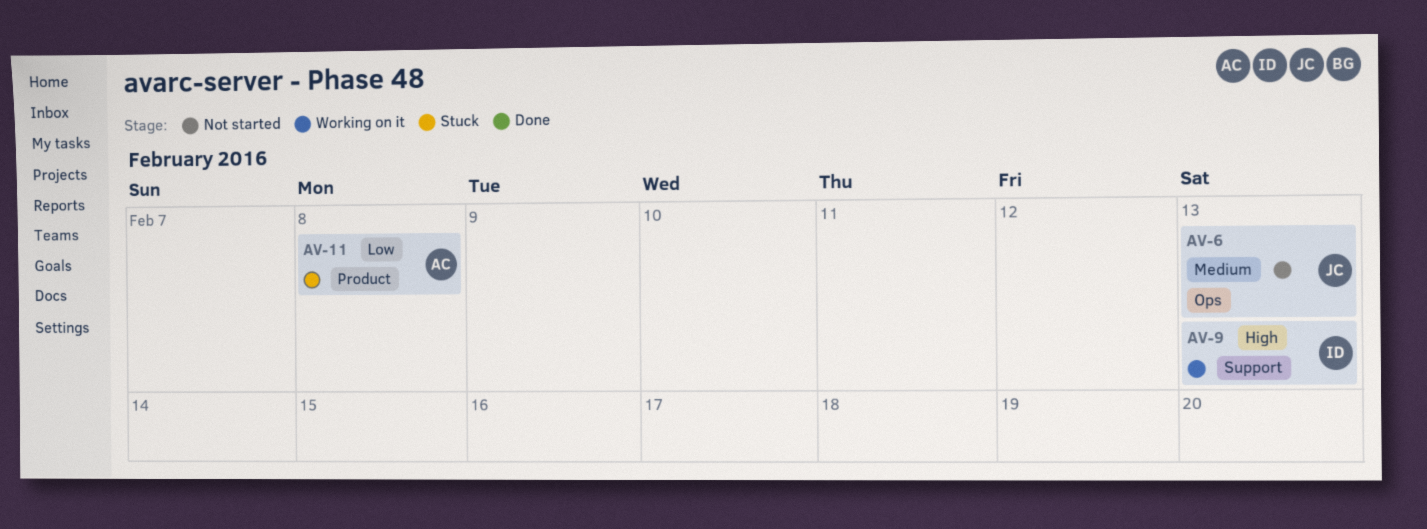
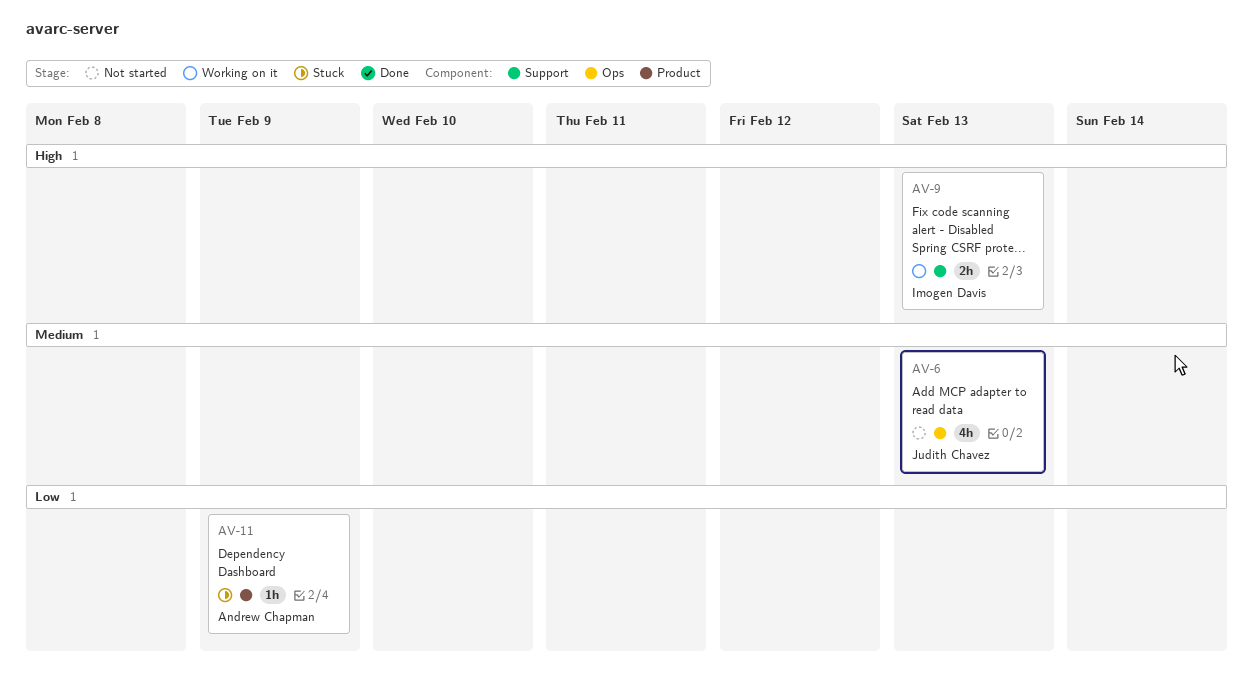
AV-11, due: Feb 8 -> Feb 9

